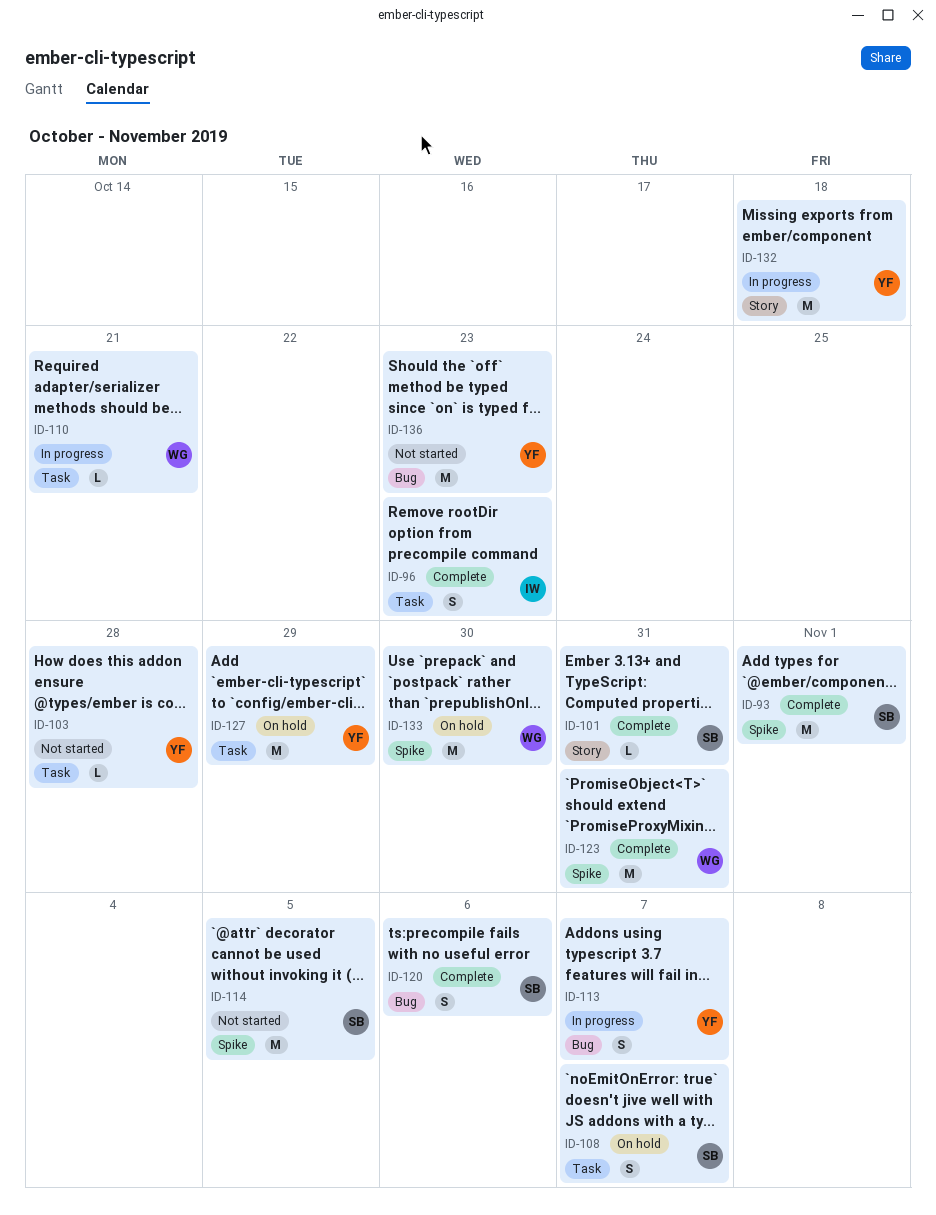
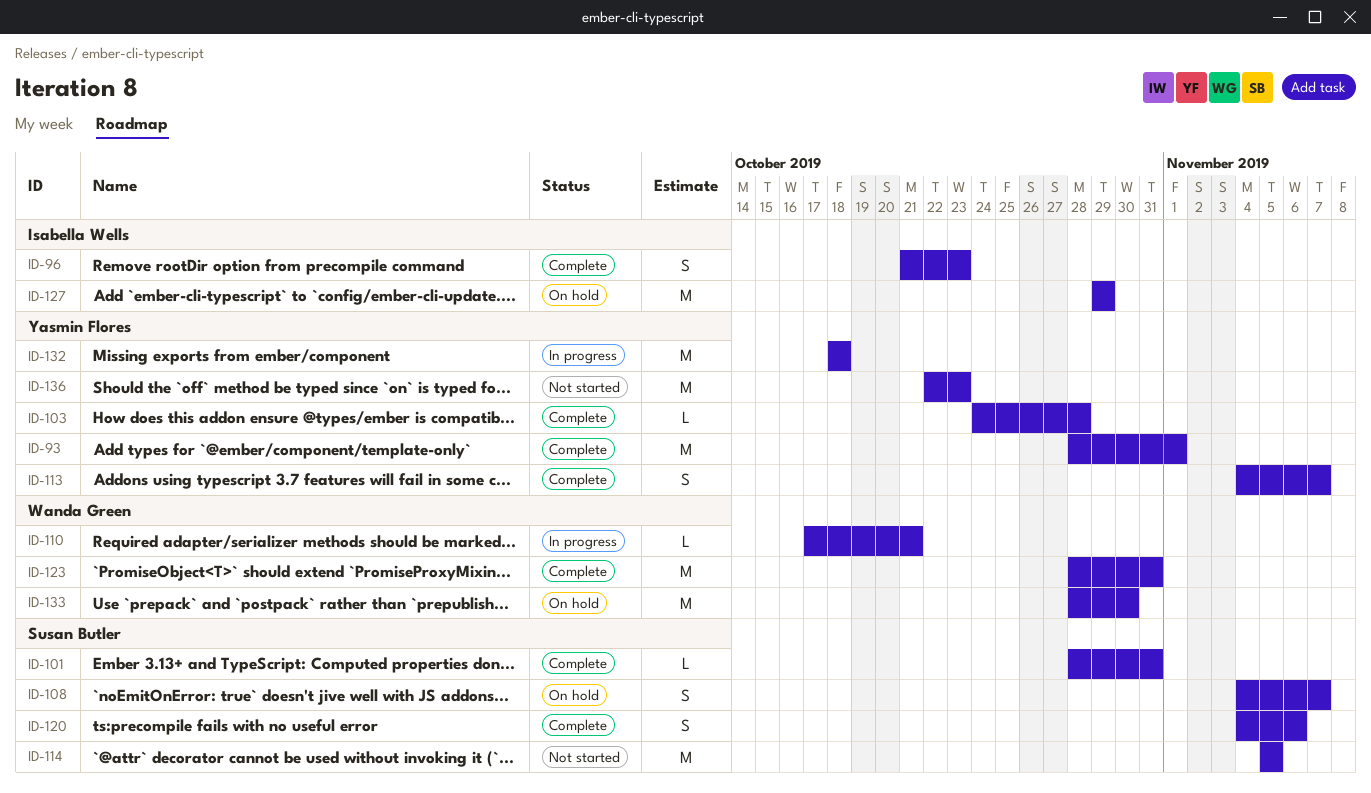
ID-93, owner: Susan Butler -> Yasmin Flores
ID-103, status: Not started -> Complete
ID-113, status: In progress -> Complete
ID-127, owner: Yasmin Flores -> Isabella Wells

